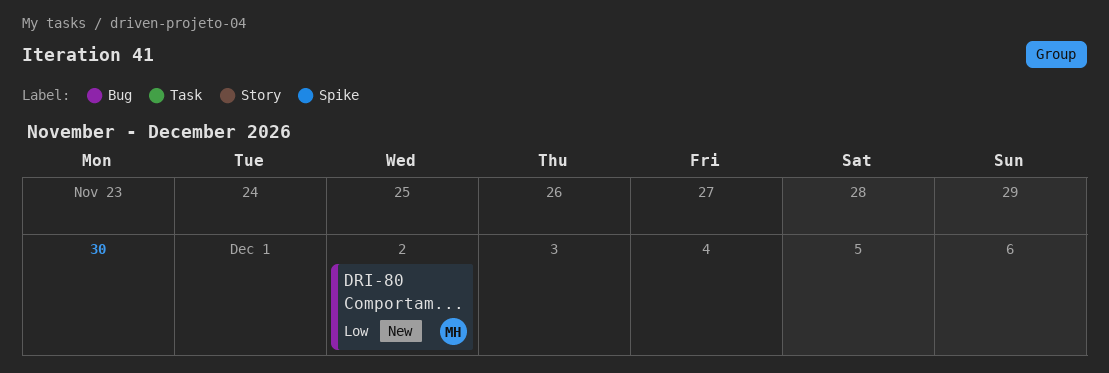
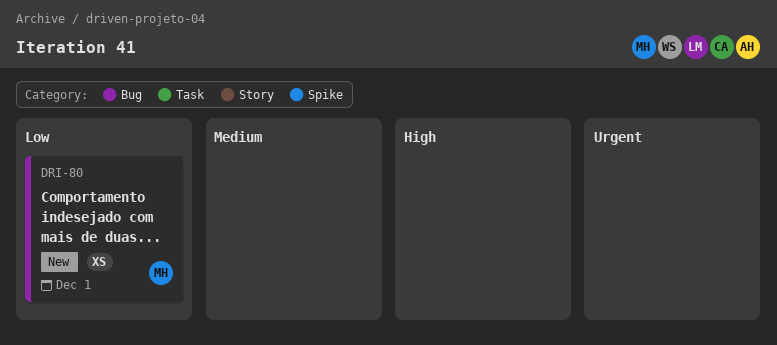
DRI-80, due: Dec 2 -> Dec 1

